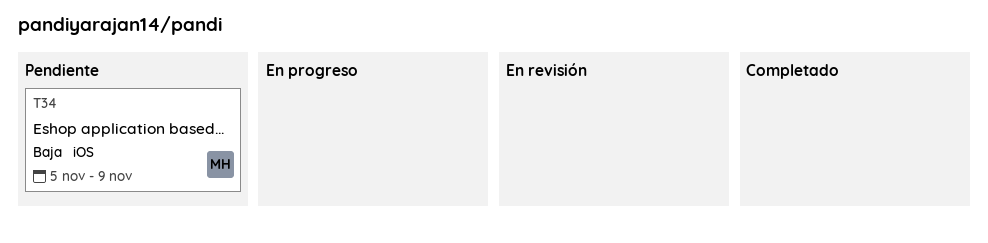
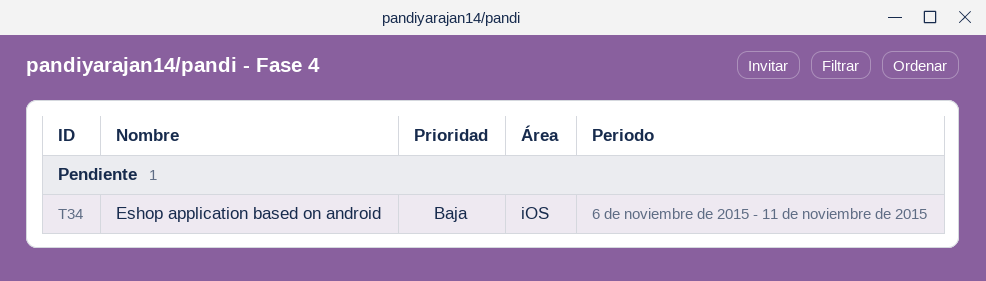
T34, start: Nov 5 -> Nov 6
T34, due: Nov 9 -> Nov 11

